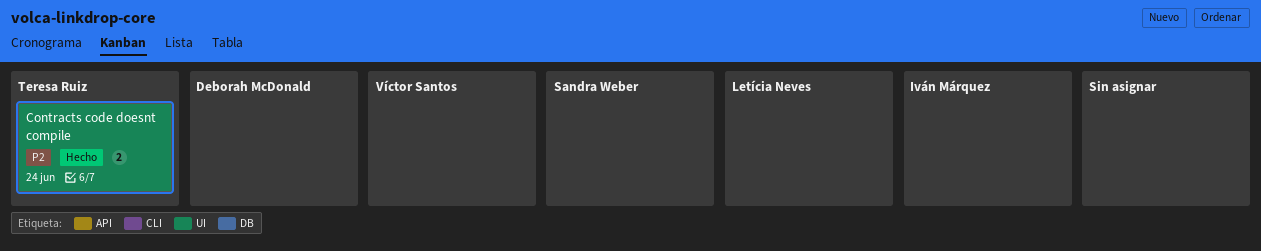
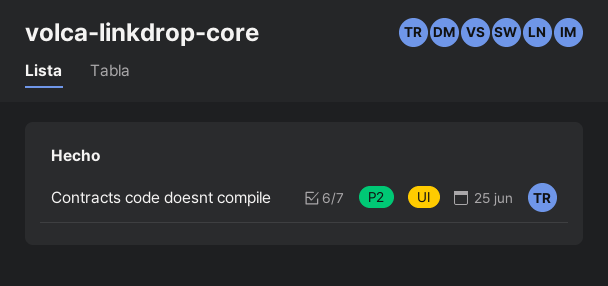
Contracts code doesnt compile, due: Jun 24 -> Jun 25

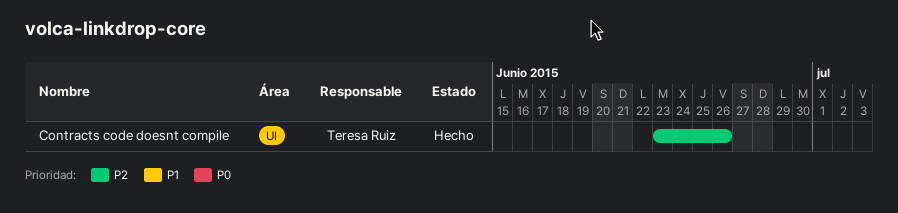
Contracts code doesnt compile, due: Jun 25 -> Jun 26

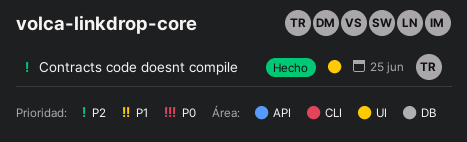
Contracts code doesnt compile, due: Jun 26 -> Jun 25

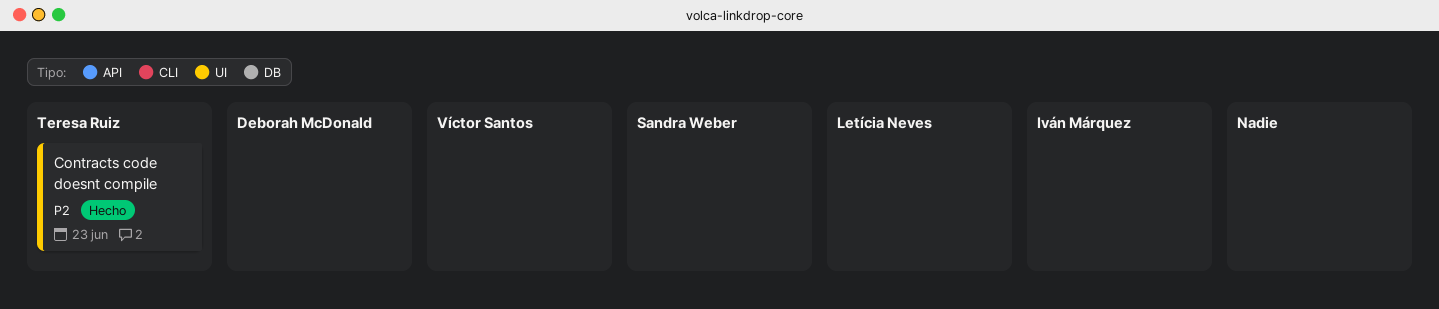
Contracts code doesnt compile, due: Jun 25 -> Jun 23

